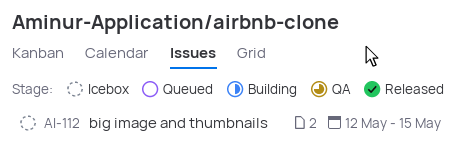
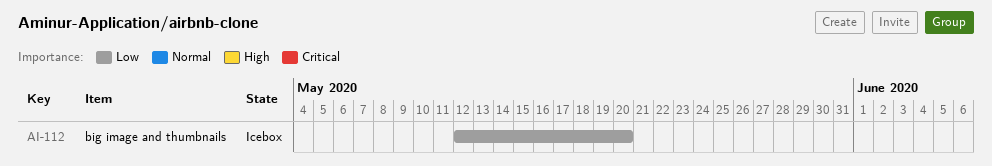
AI-112, due: May 15 -> May 20

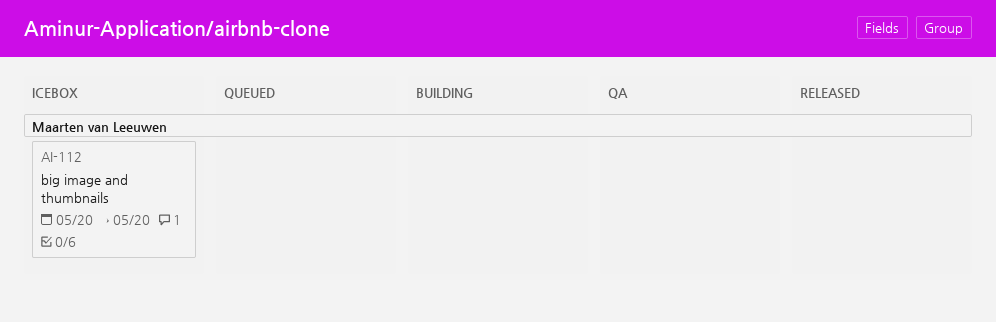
AI-112, start: May 12 -> May 20

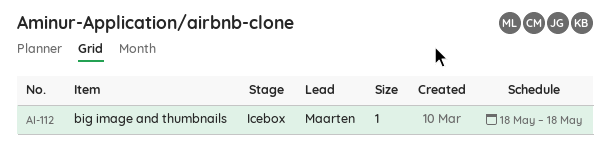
AI-112, start: May 20 -> May 18
AI-112, due: May 20 -> May 18

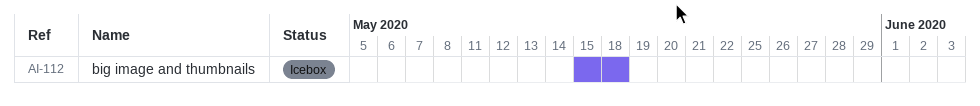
AI-112, start: May 18 -> May 15

